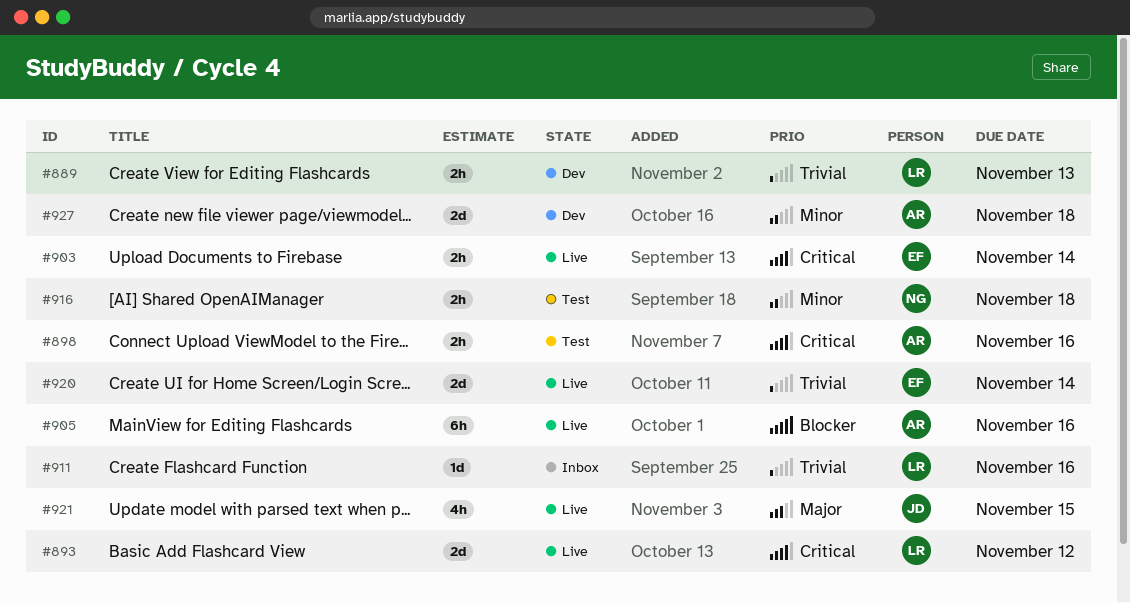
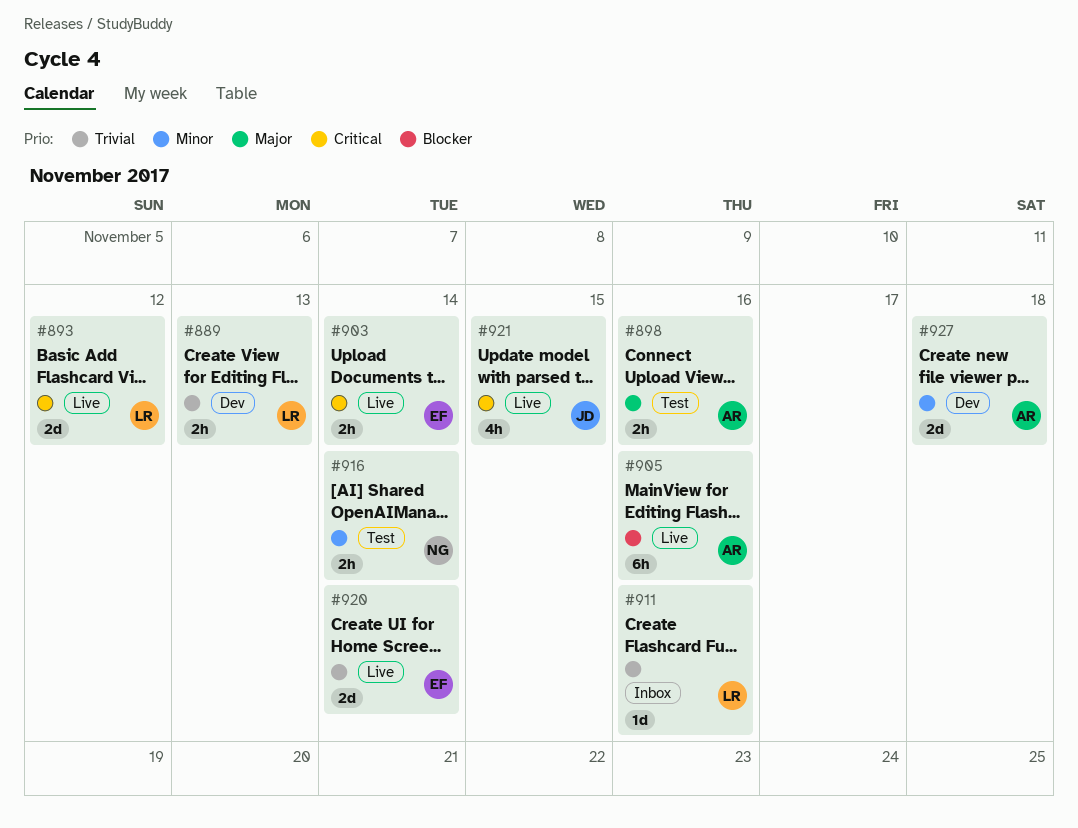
#898, priority: Critical -> Major
#916, due: Nov 18 -> Nov 14
#921, priority: Major -> Critical

